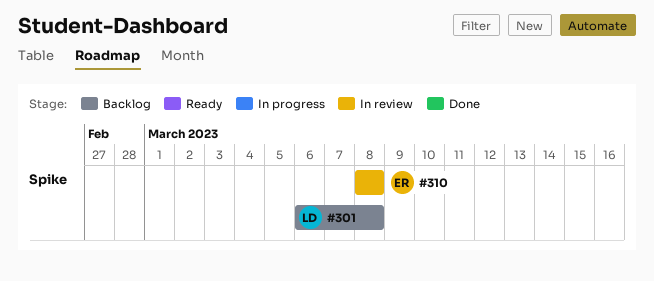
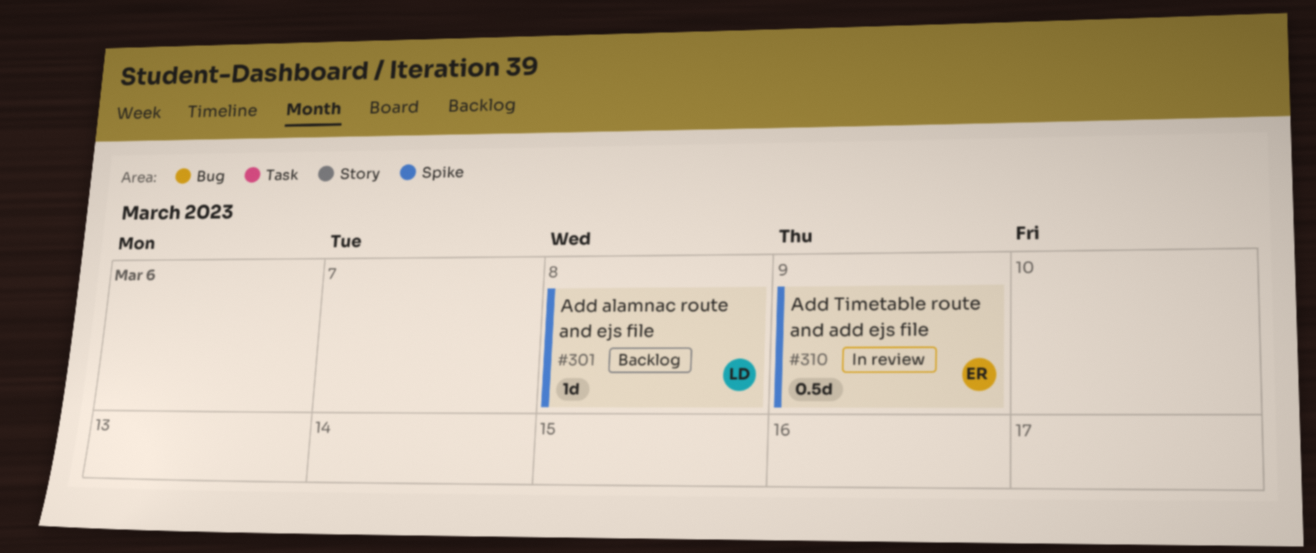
#310, due: Mar 8 -> Mar 9

